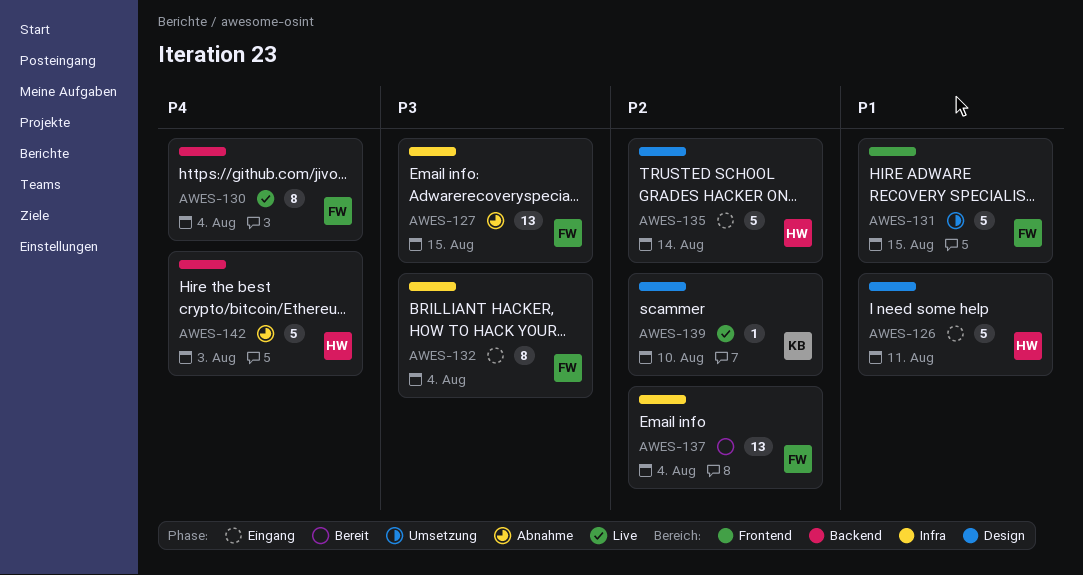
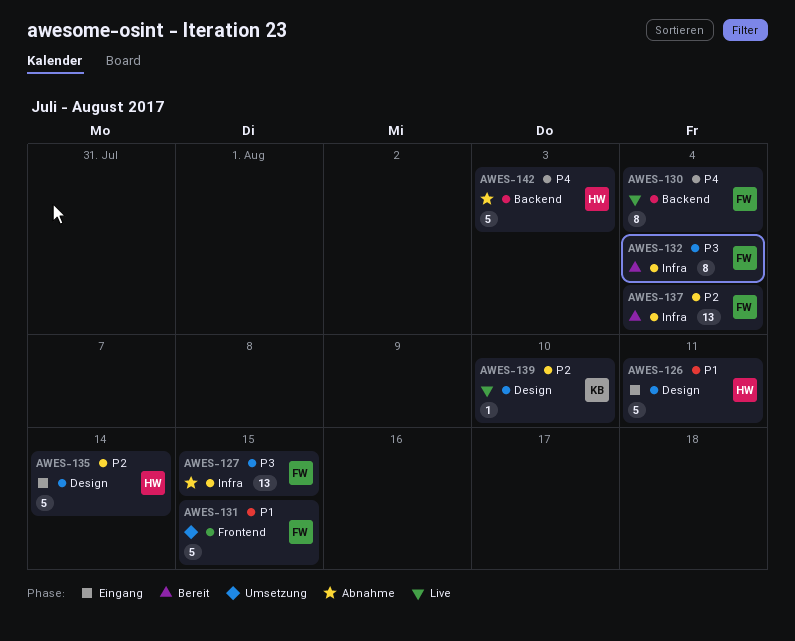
AWES-132, status: Eingang -> Bereit

